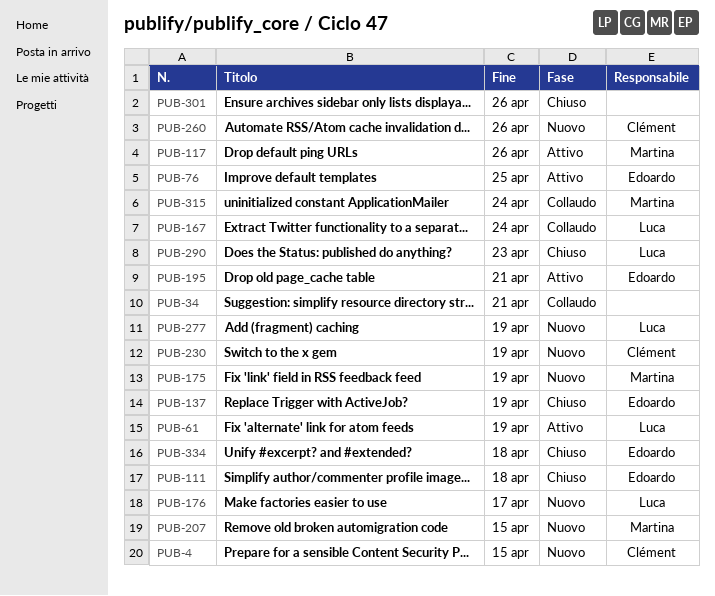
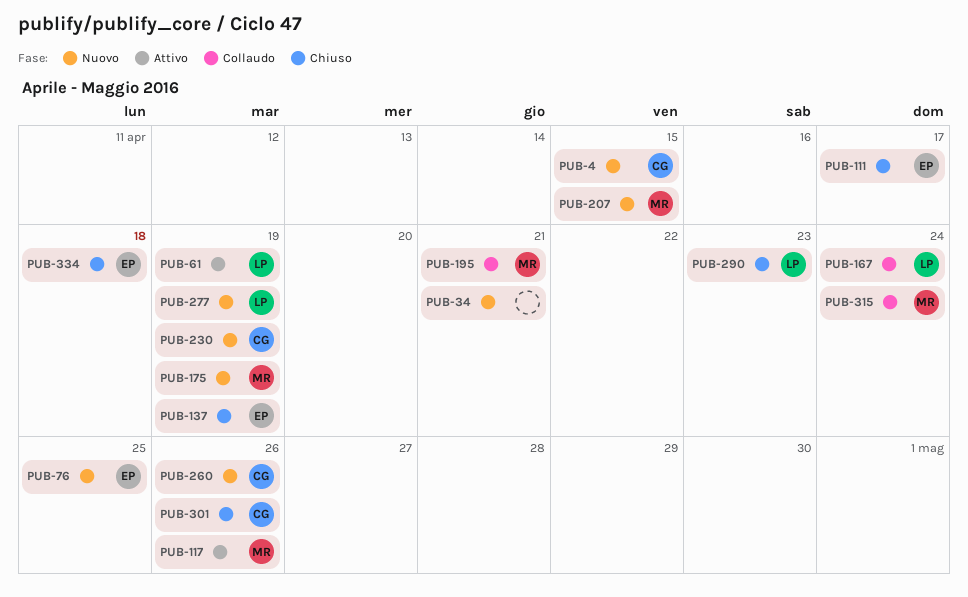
PUB-34, status: Collaudo -> Nuovo
PUB-76, status: Attivo -> Nuovo
PUB-111, due: Apr 18 -> Apr 17
PUB-176: present -> none
PUB-195, status: Attivo -> Collaudo
PUB-195, owner: Edoardo -> Martina
PUB-301, owner: none -> Clément

